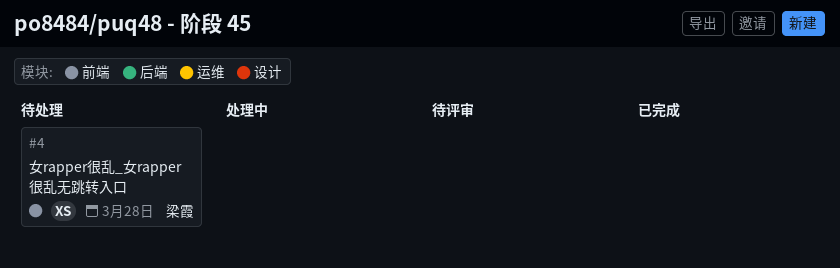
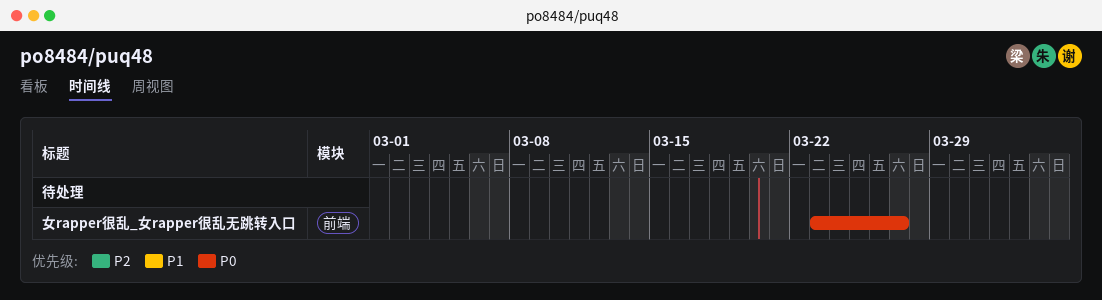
女rapper很乱_女rapper很乱无跳转入口, due: Mar 28 -> Mar 27

